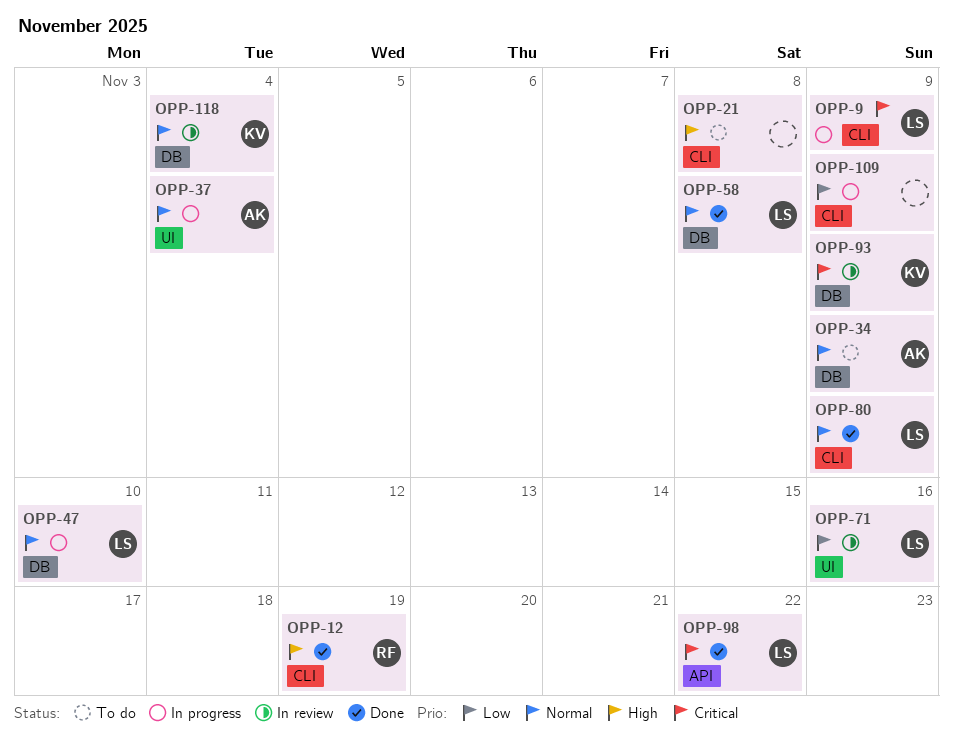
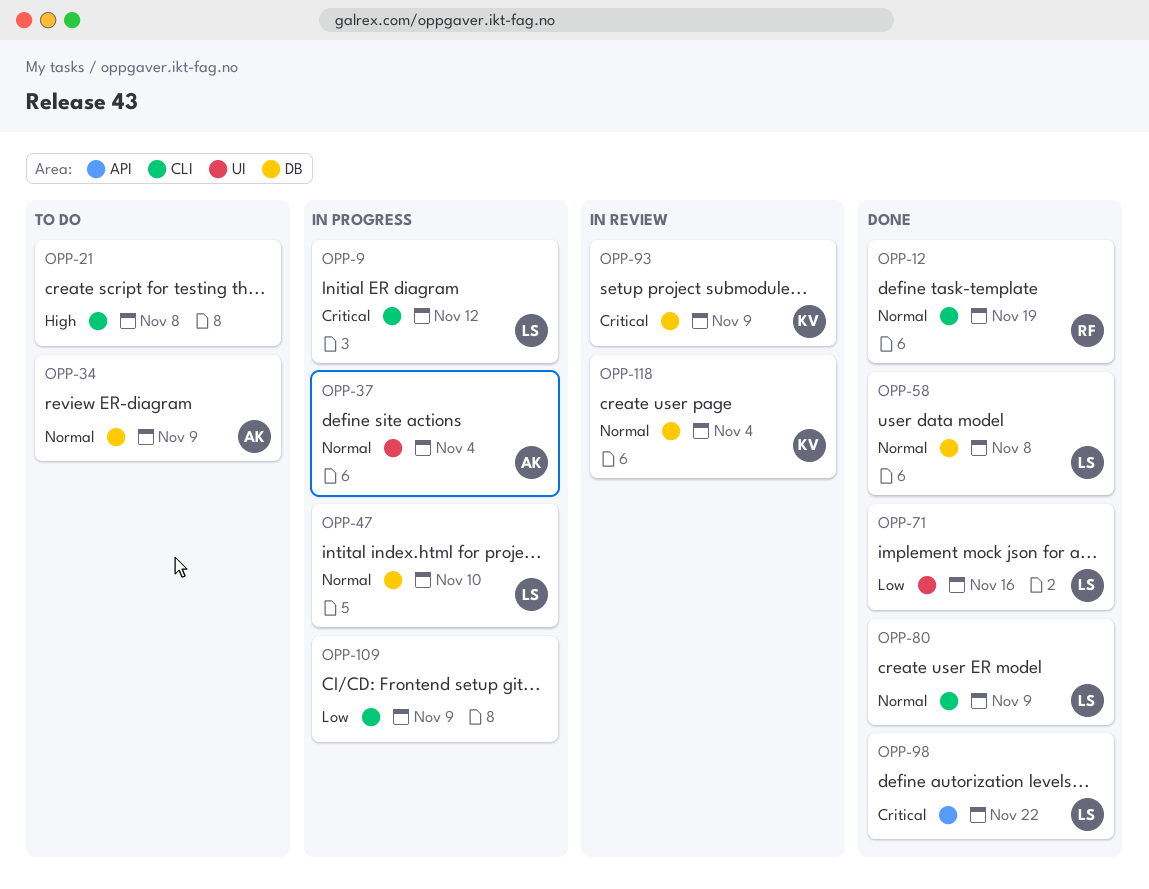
OPP-9, due: Nov 9 -> Nov 12
OPP-12, priority: High -> Normal
OPP-71, status: In review -> Done

